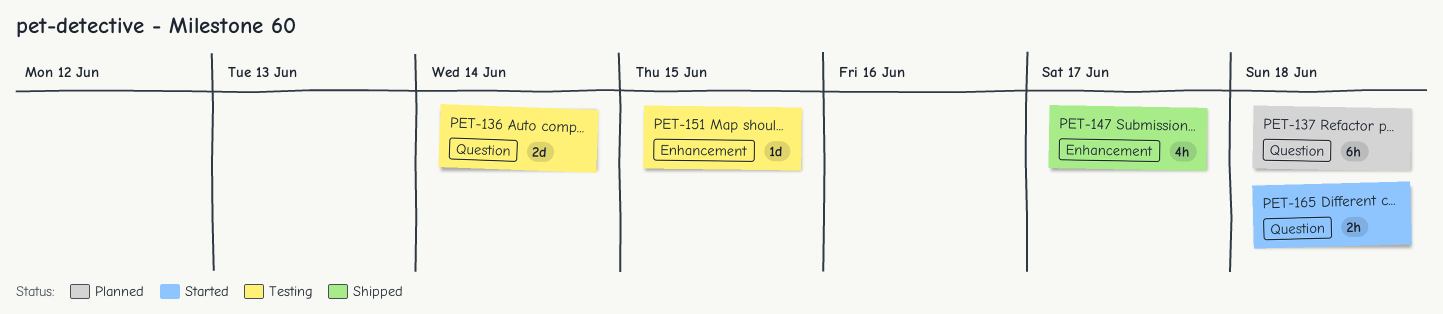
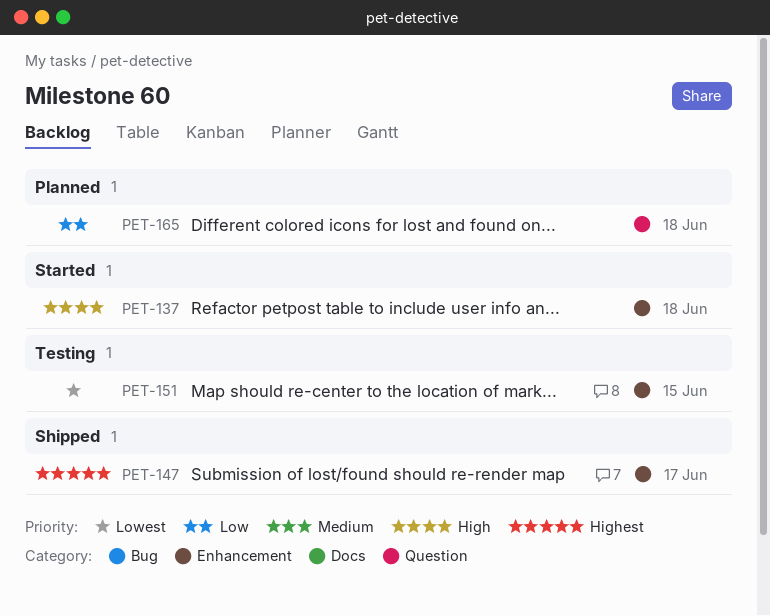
PET-136: present -> none
PET-137, status: Planned -> Started
PET-137, label: Question -> Enhancement
PET-165, status: Started -> Planned

